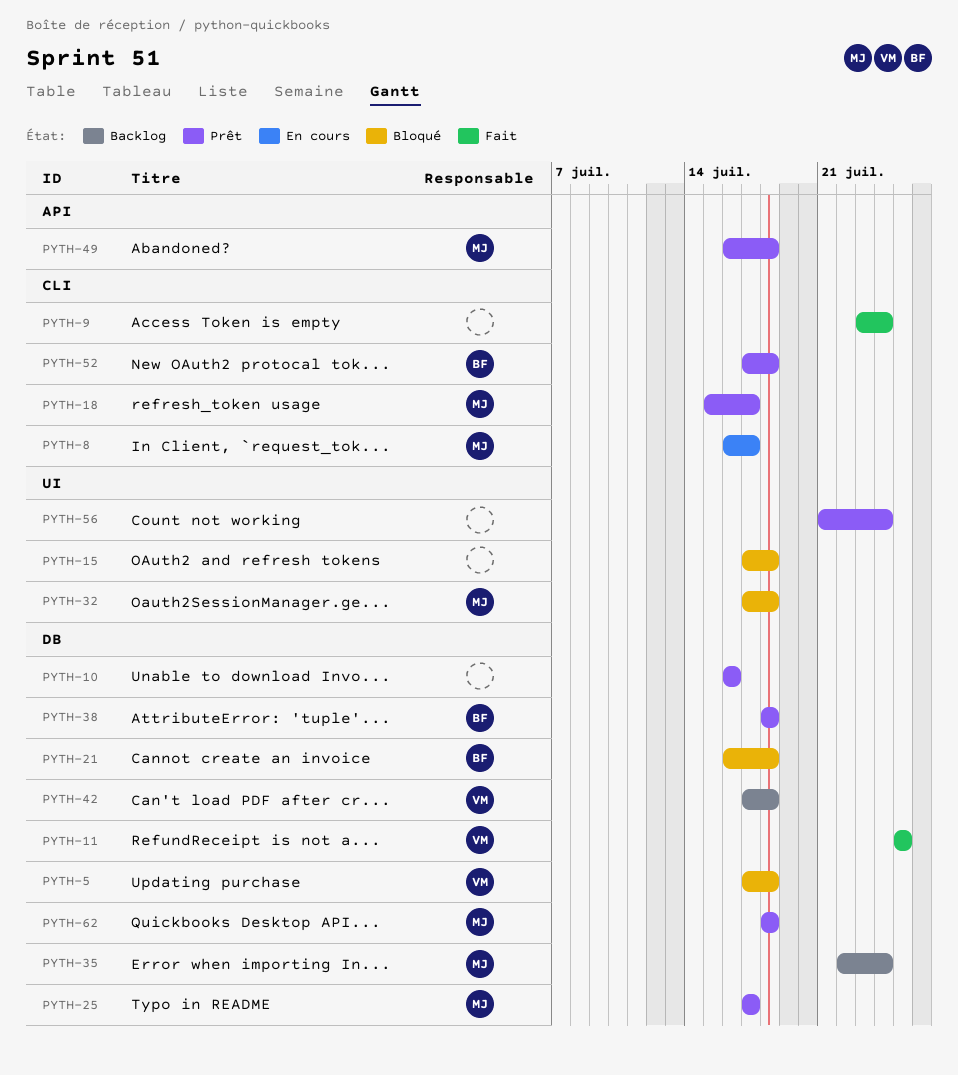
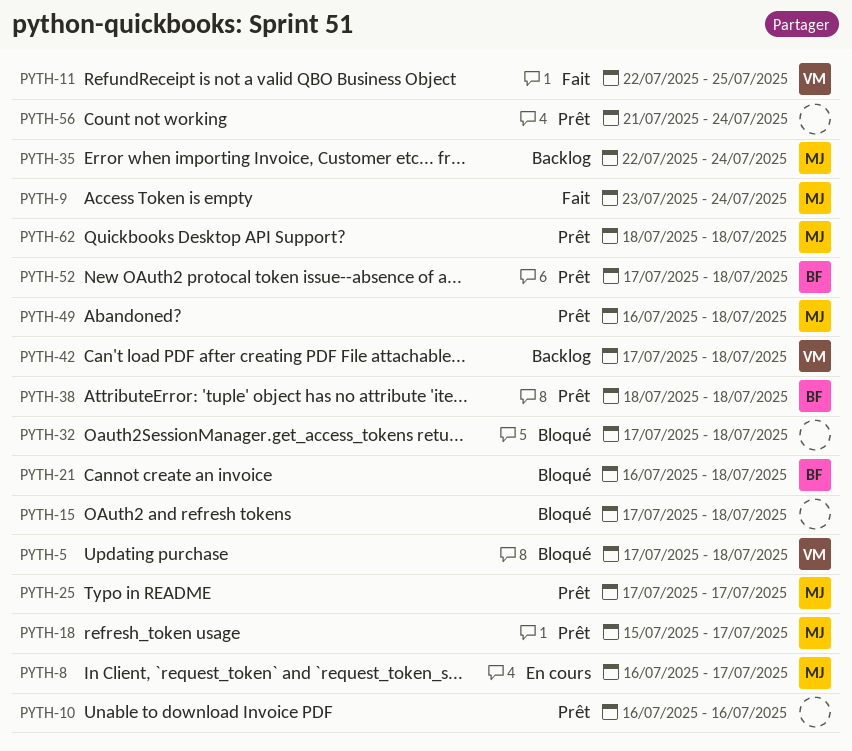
PYTH-9, owner: none -> MJ
PYTH-11, start: Jul 25 -> Jul 22
PYTH-32, owner: MJ -> none

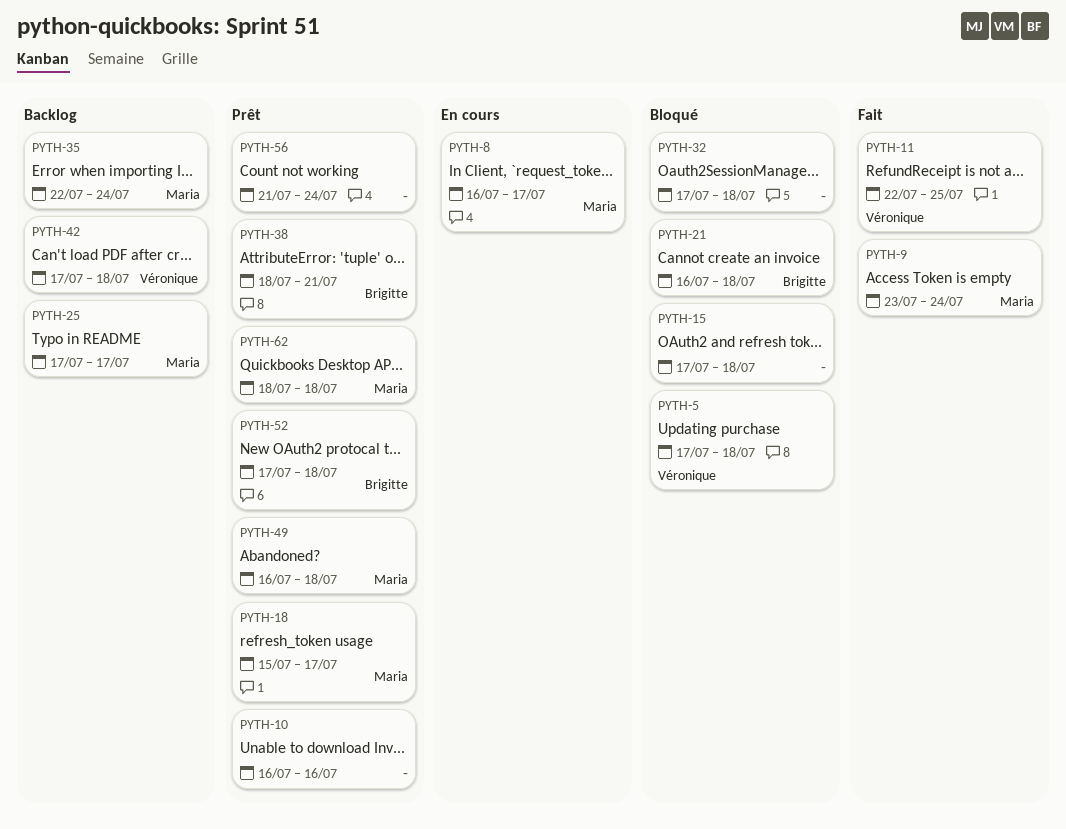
PYTH-25, status: Prêt -> Backlog
PYTH-38, due: Jul 18 -> Jul 21

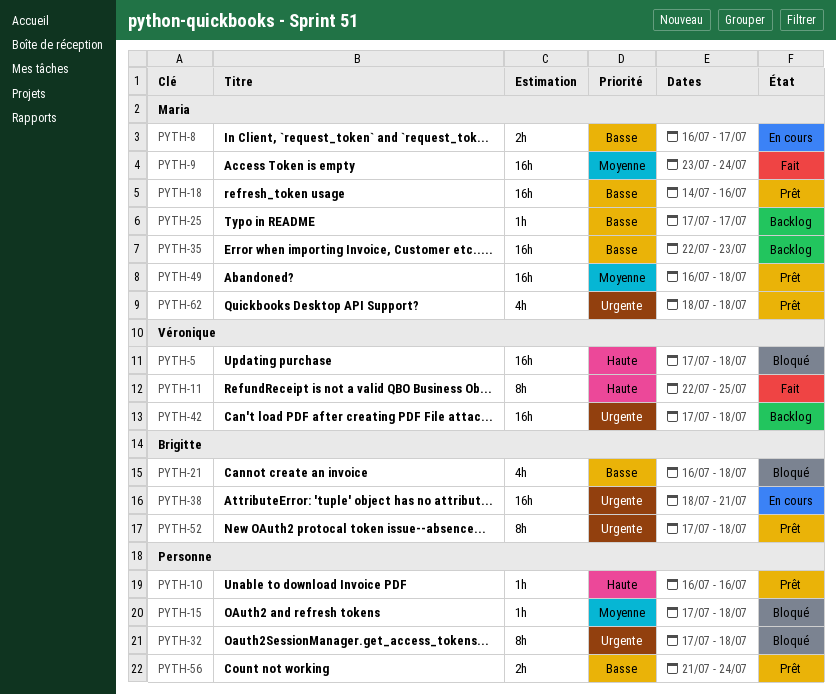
PYTH-18, start: Jul 15 -> Jul 14
PYTH-18, due: Jul 17 -> Jul 16
PYTH-35, due: Jul 24 -> Jul 23
PYTH-38, status: Prêt -> En cours

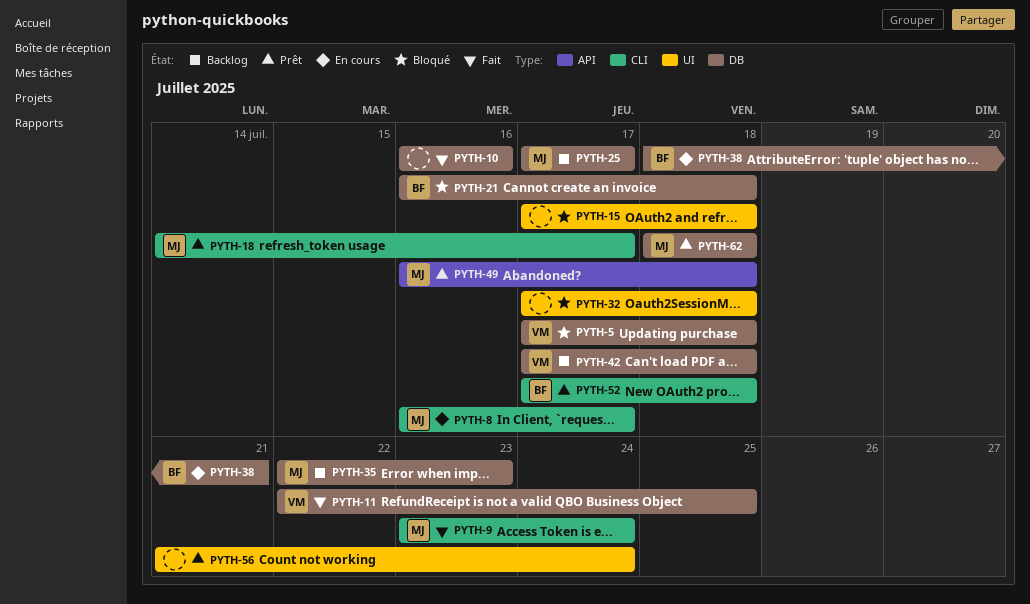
PYTH-10, status: Prêt -> Fait
PYTH-18, due: Jul 16 -> Jul 17

